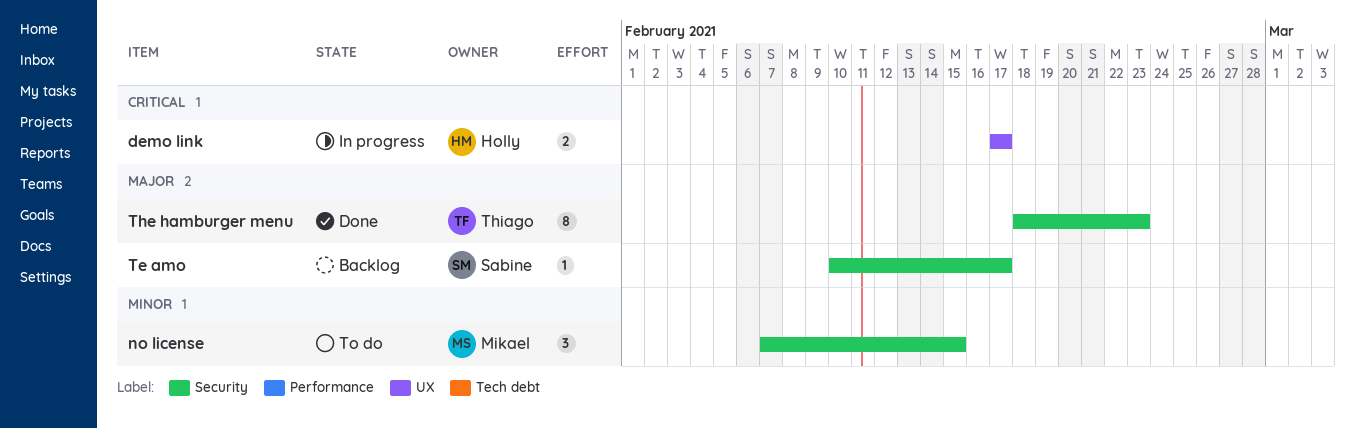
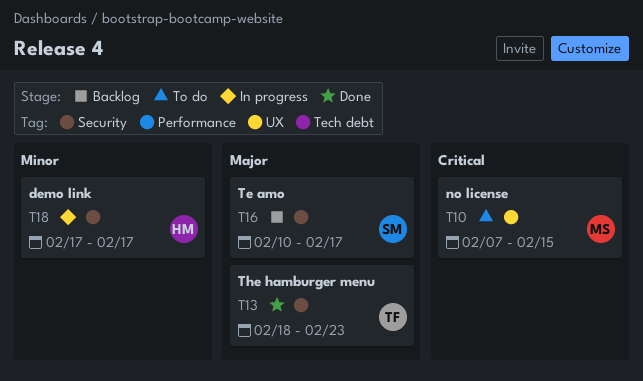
demo link, priority: Critical -> Minor
demo link, label: UX -> Security
no license, priority: Minor -> Critical
no license, label: Security -> UX

